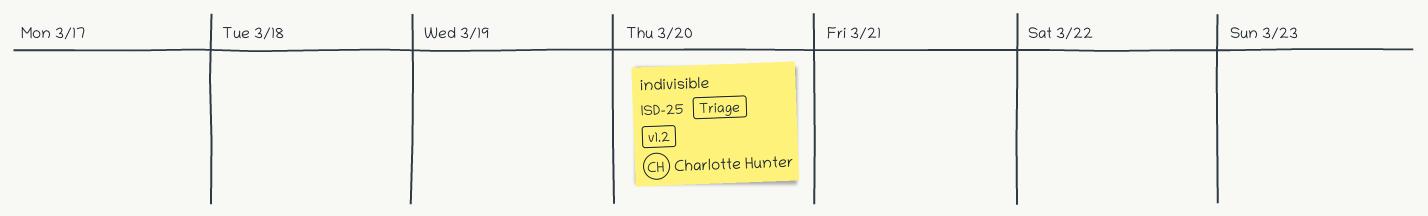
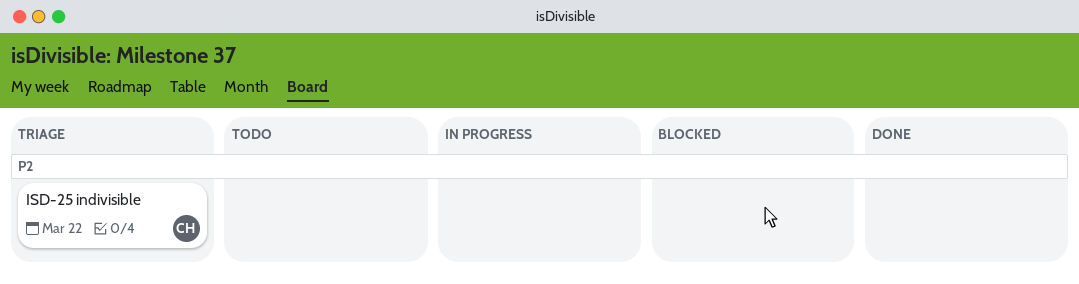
ISD-25, due: Mar 20 -> Mar 22

